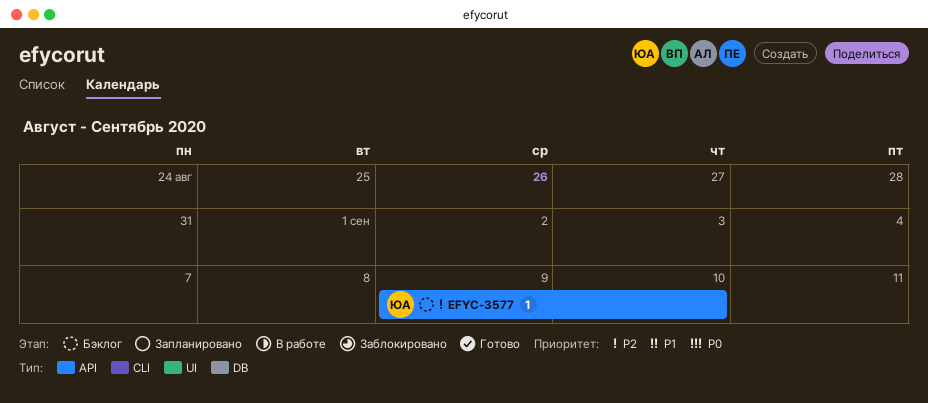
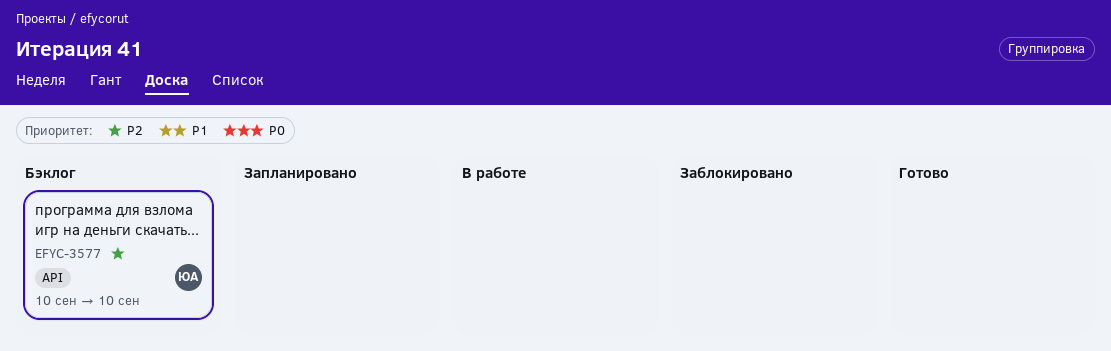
EFYC-3577, start: Sep 9 -> Sep 10

